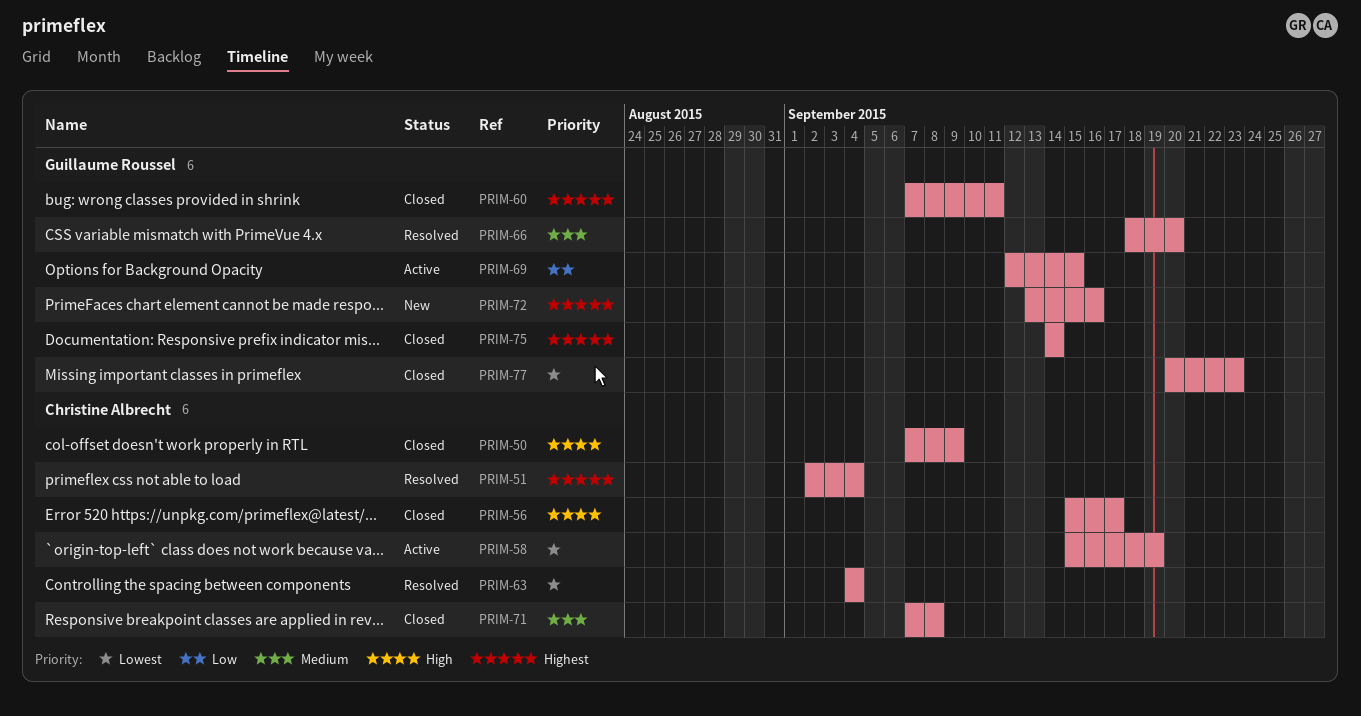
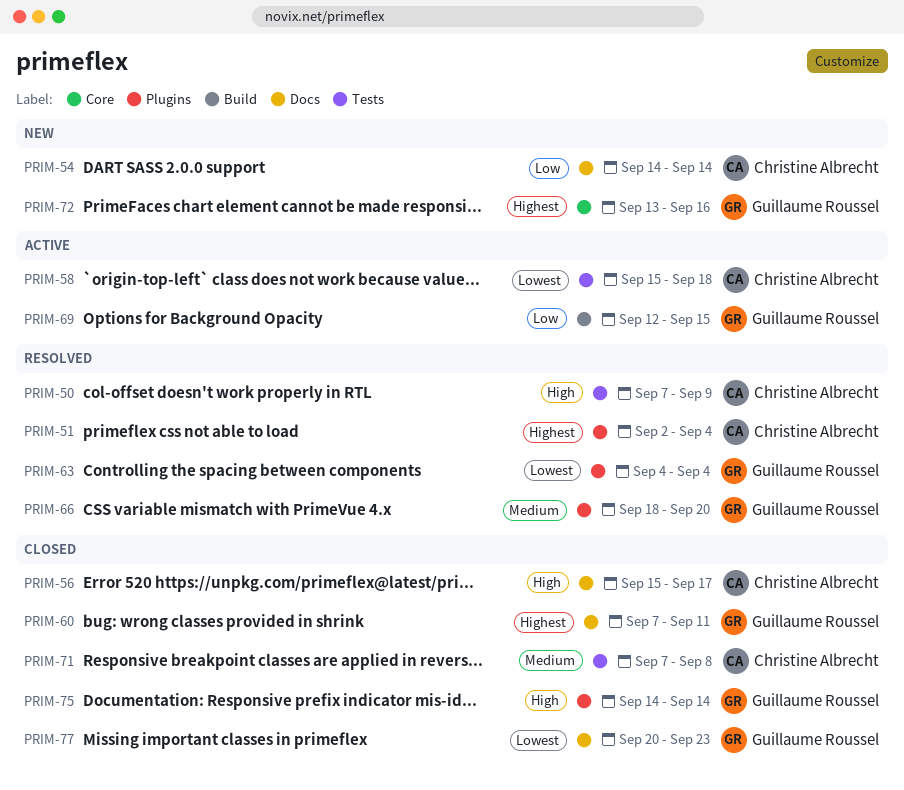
PRIM-50, status: Closed -> Resolved
PRIM-54: none -> present
PRIM-58, due: Sep 19 -> Sep 18
PRIM-63, owner: Christine Albrecht -> Guillaume Roussel
PRIM-75, priority: Highest -> High

